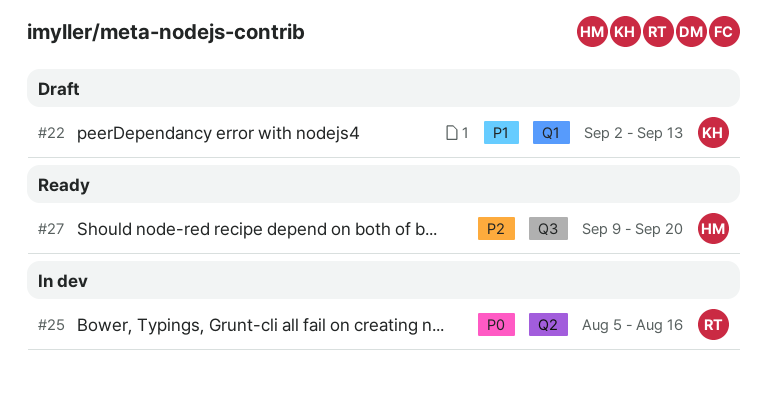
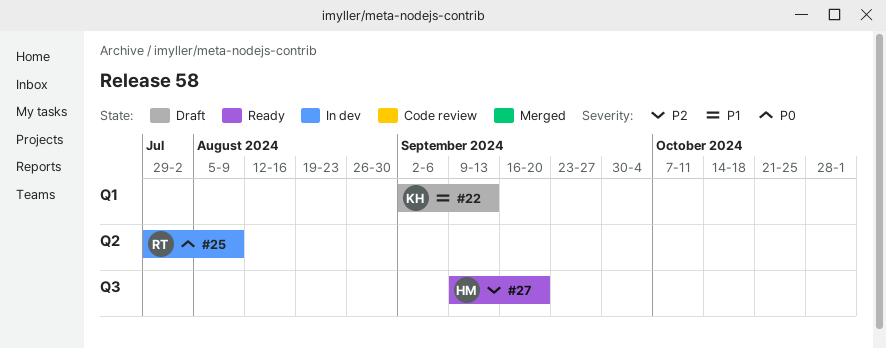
#25, start: Aug 5 -> Jul 29
#25, due: Aug 16 -> Aug 9

